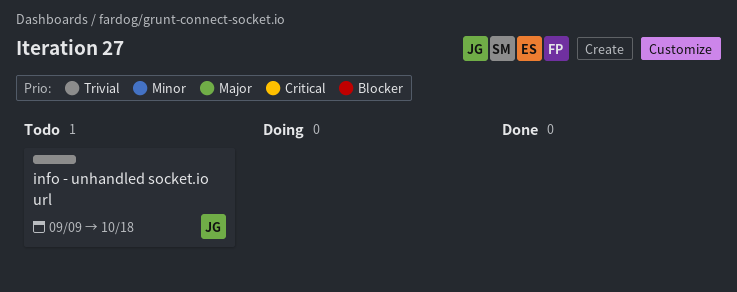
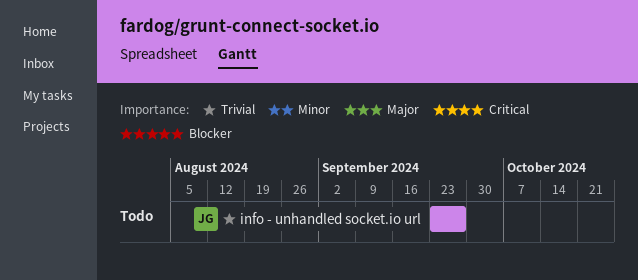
info - unhandled socket.io url, start: Sep 9 -> Sep 23
info - unhandled socket.io url, due: Oct 18 -> Sep 27

